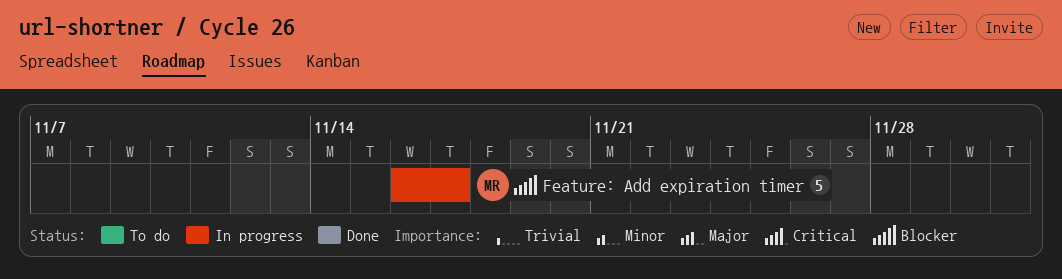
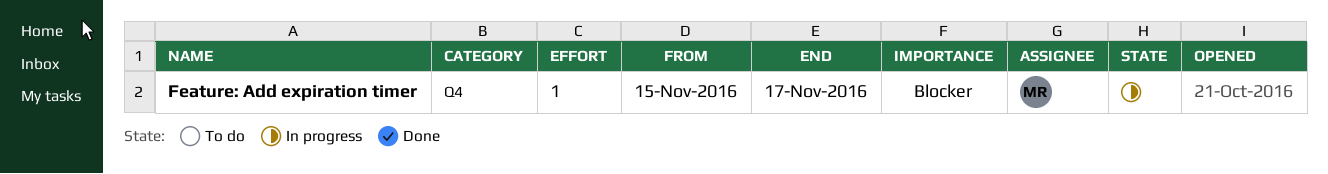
Feature: Add expiration timer, estimate: 5 -> 1
Feature: Add expiration timer, start: Nov 16 -> Nov 15

